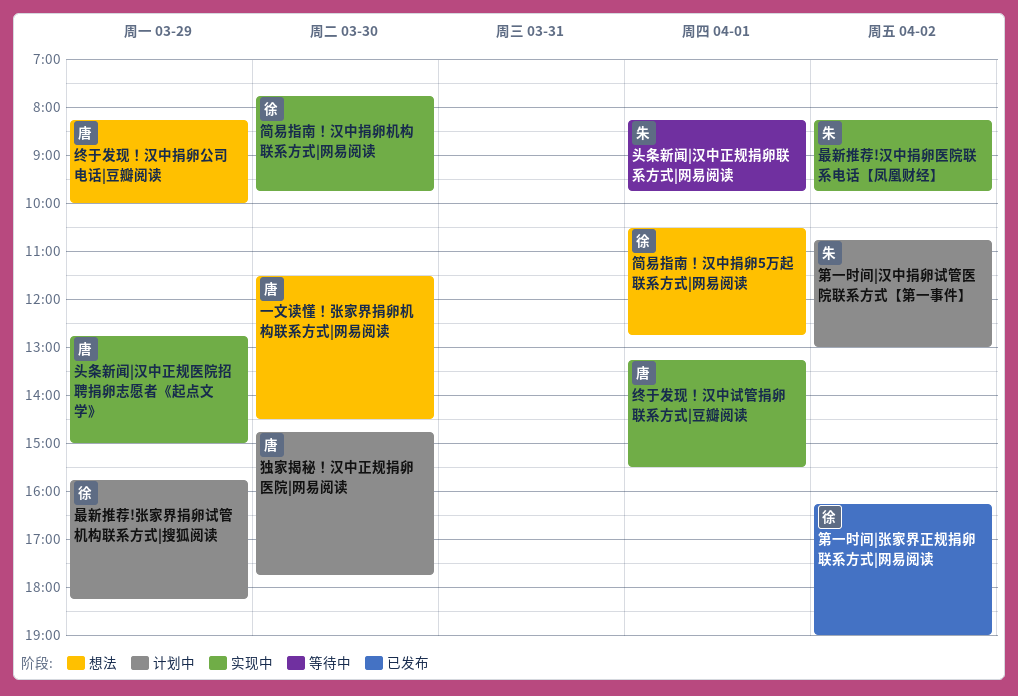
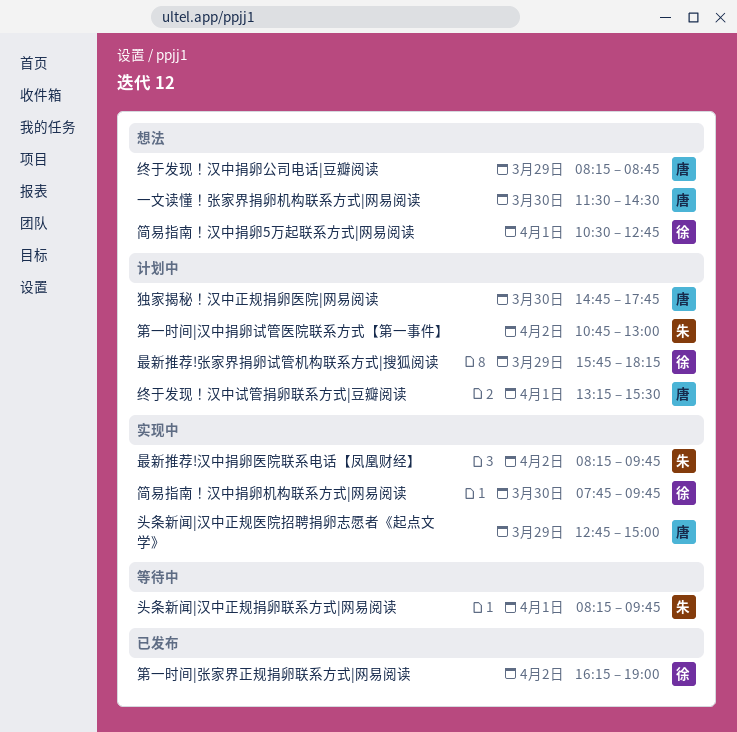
终于发现！汉中捐卵公司电话|豆瓣阅读, ends: 10:00 -> 08:45
终于发现！汉中试管捐卵联系方式|豆瓣阅读, status: 实现中 -> 计划中

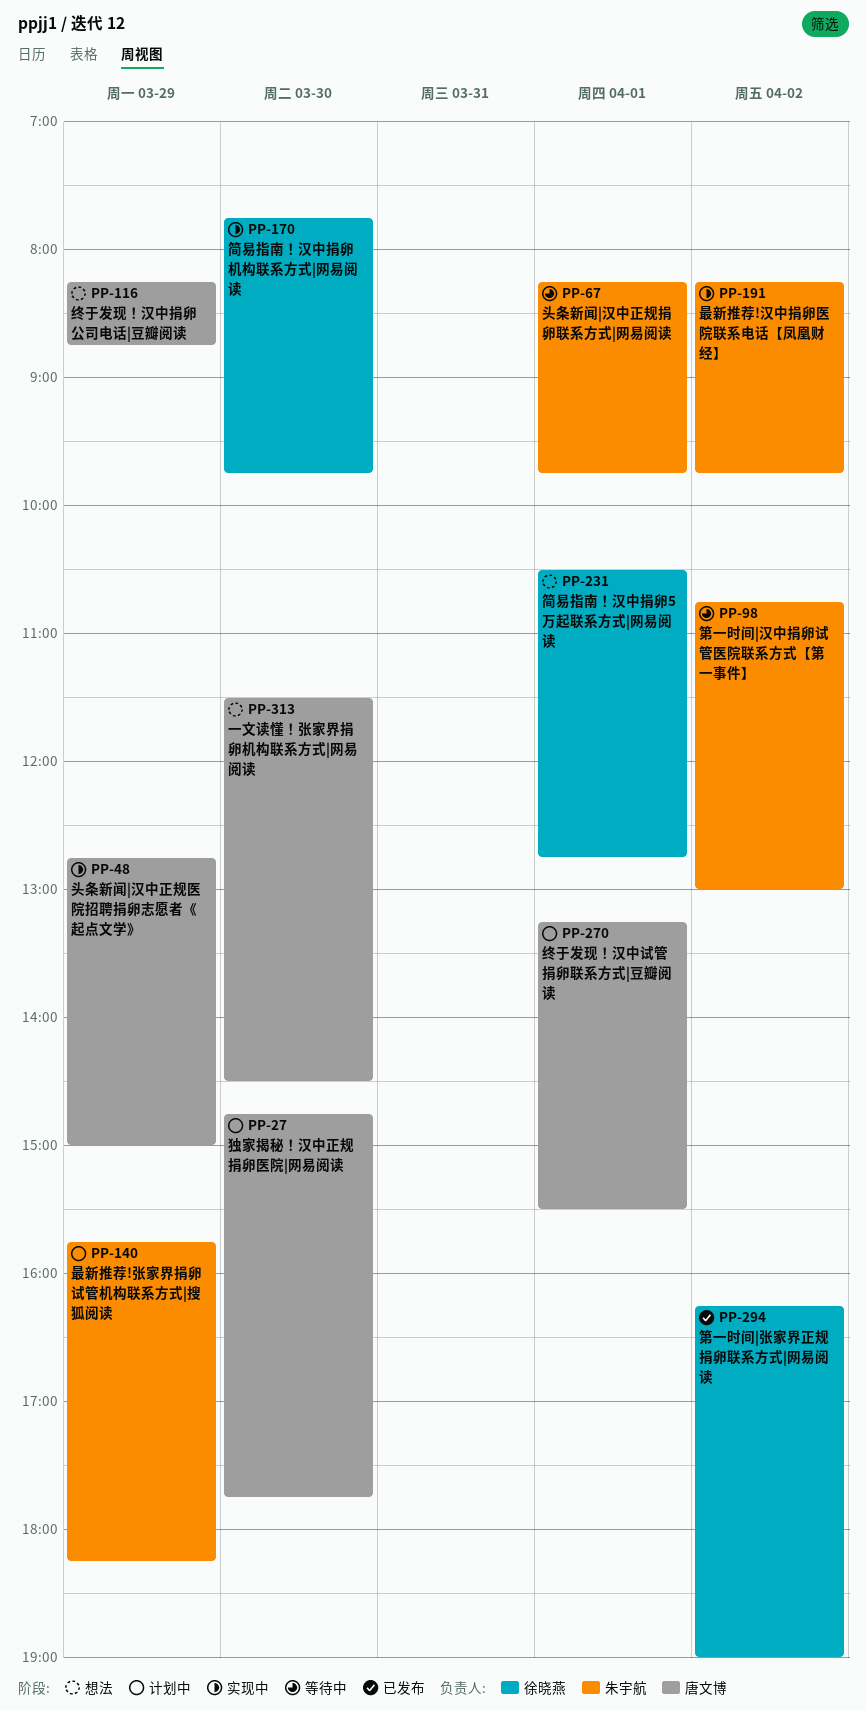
最新推荐!张家界捐卵试管机构联系方式|搜狐阅读, owner: 徐晓燕 -> 朱宇航
第一时间|汉中捐卵试管医院联系方式【第一事件】, status: 计划中 -> 等待中

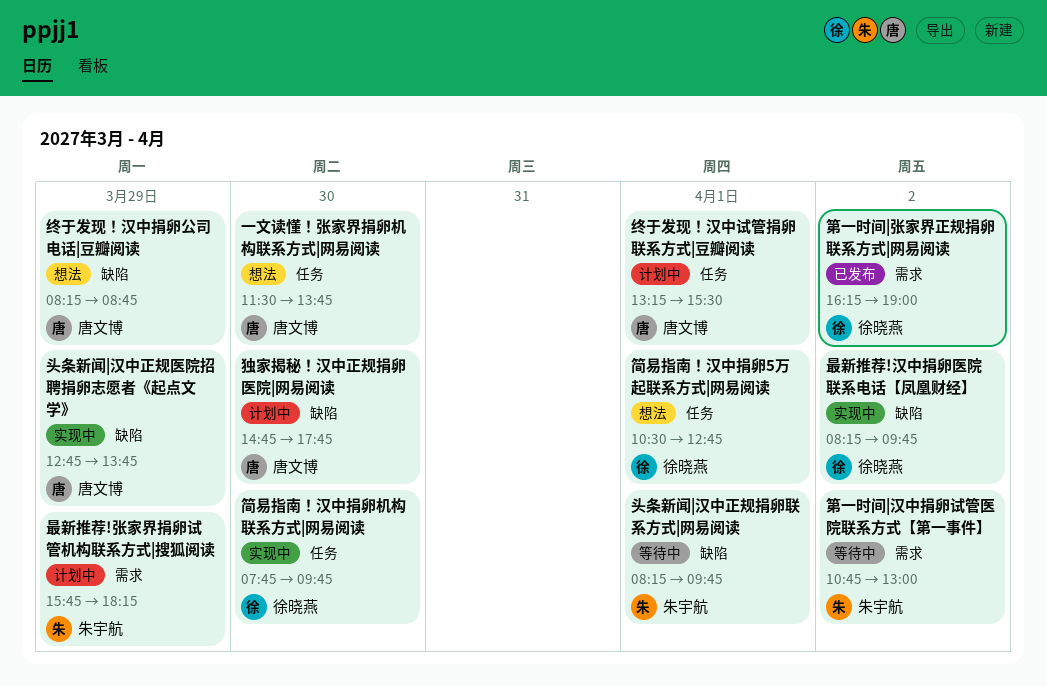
一文读懂！张家界捐卵机构联系方式|网易阅读, ends: 14:30 -> 13:45
头条新闻|汉中正规医院招聘捐卵志愿者《起点文学》, ends: 15:00 -> 13:45
最新推荐!汉中捐卵医院联系电话【凤凰财经】, owner: 朱宇航 -> 徐晓燕

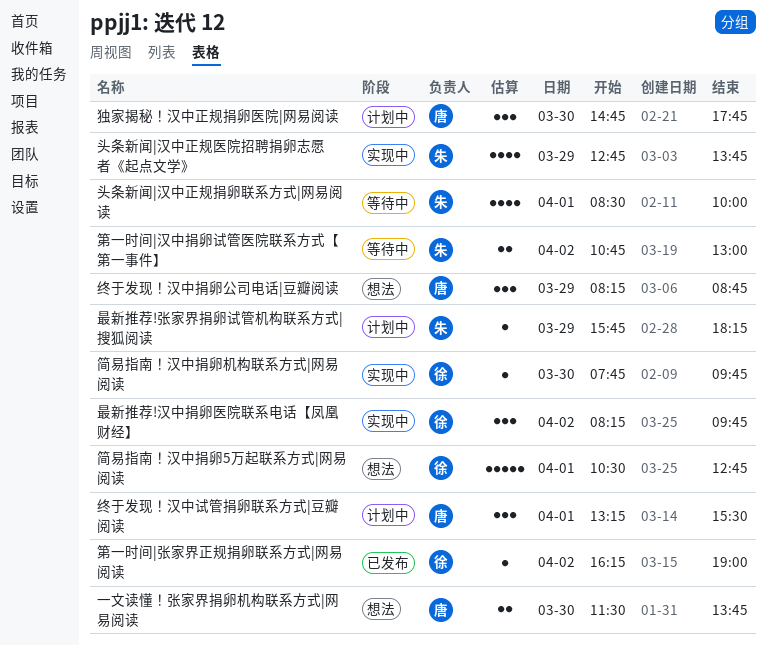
头条新闻|汉中正规医院招聘捐卵志愿者《起点文学》, owner: 唐文博 -> 朱宇航
头条新闻|汉中正规捐卵联系方式|网易阅读, begins: 08:15 -> 08:30
头条新闻|汉中正规捐卵联系方式|网易阅读, ends: 09:45 -> 10:00

